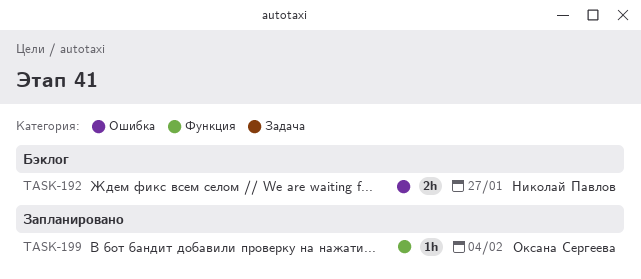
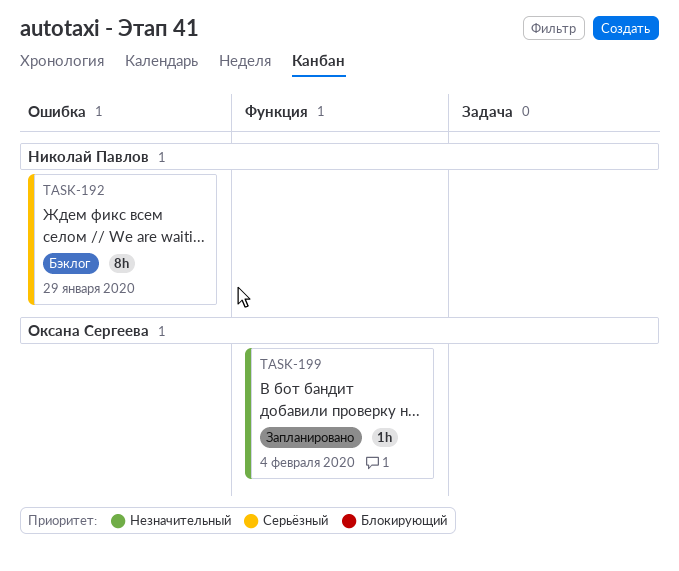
TASK-192, estimate: 2h -> 8h
TASK-192, due: Jan 27 -> Jan 29

